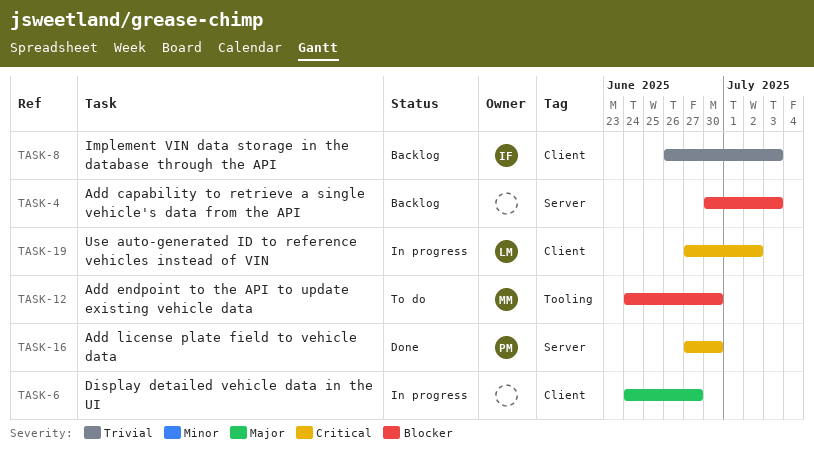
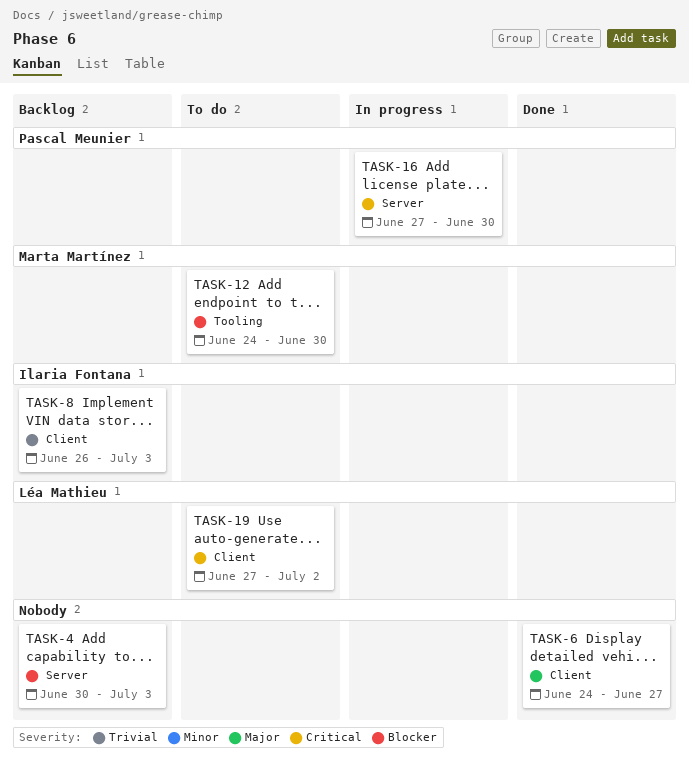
TASK-6, status: In progress -> Done
TASK-16, status: Done -> In progress
TASK-19, status: In progress -> To do

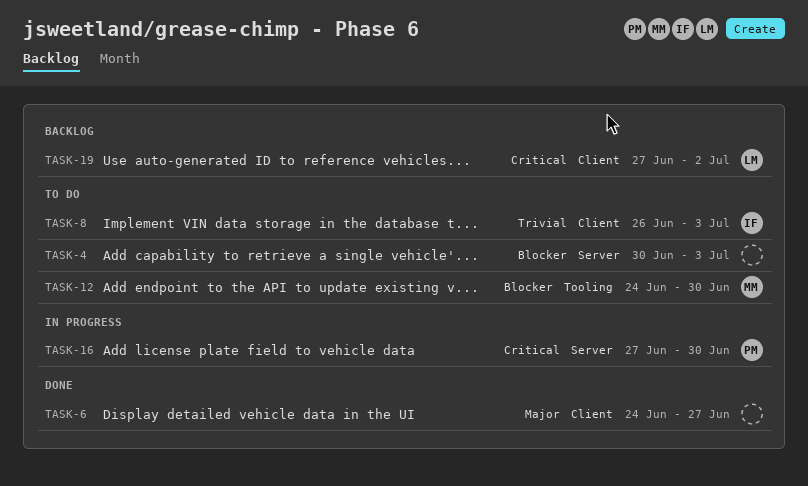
TASK-4, status: Backlog -> To do
TASK-8, status: Backlog -> To do
TASK-19, status: To do -> Backlog

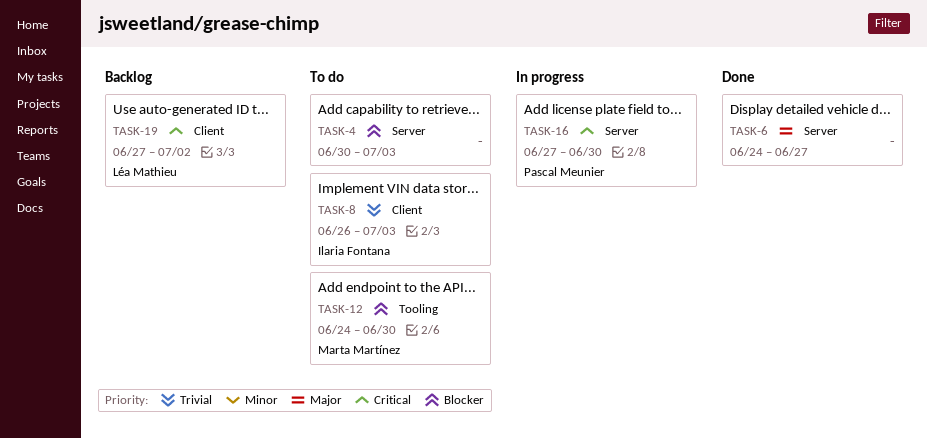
TASK-6, label: Client -> Server

